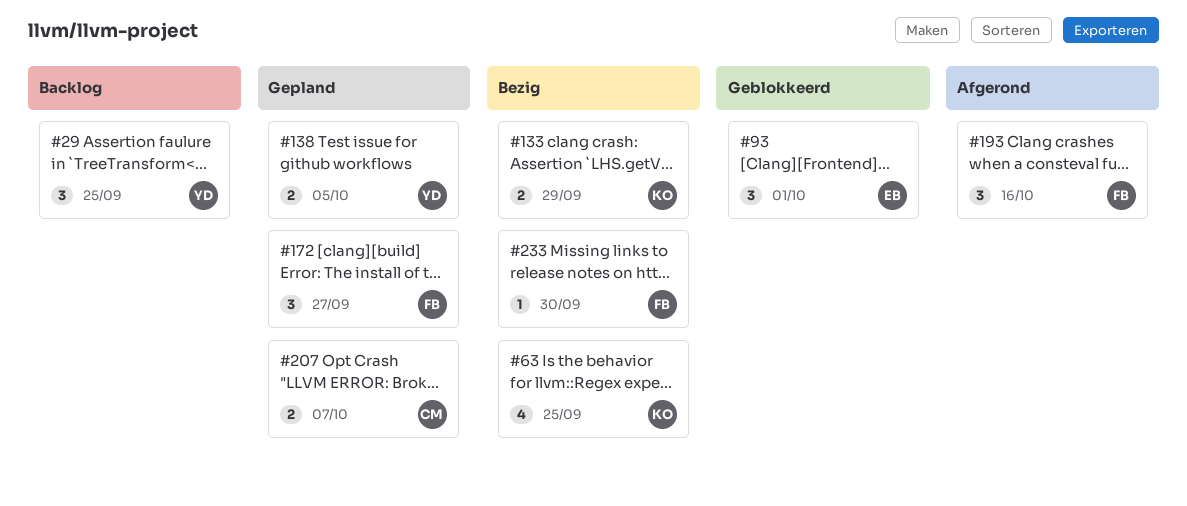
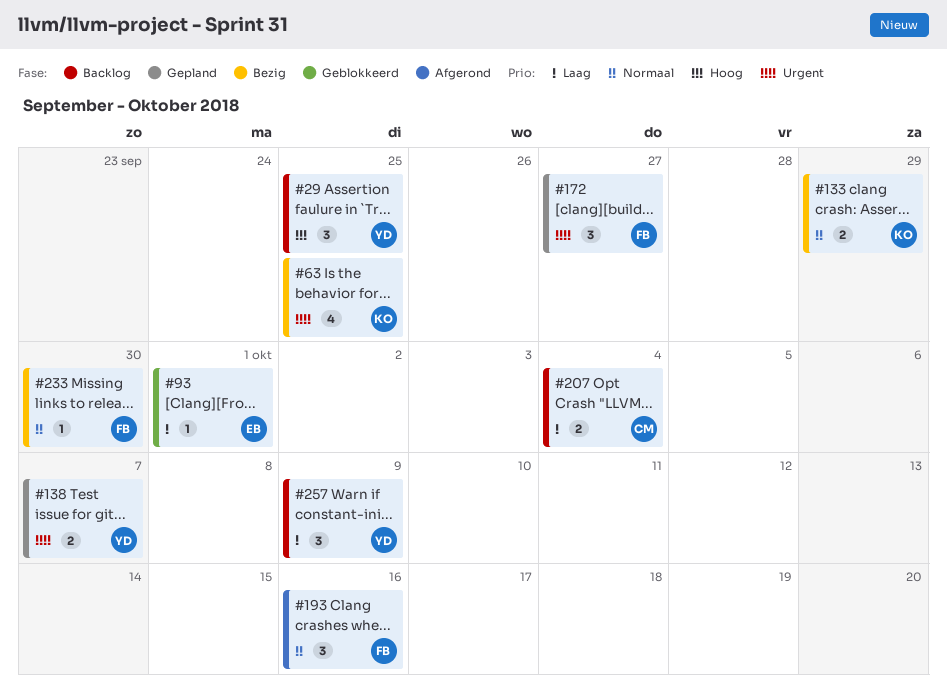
#93, estimate: 3 -> 1
#138, due: Oct 5 -> Oct 7
#207, status: Gepland -> Backlog
#207, due: Oct 7 -> Oct 4
#257: none -> present

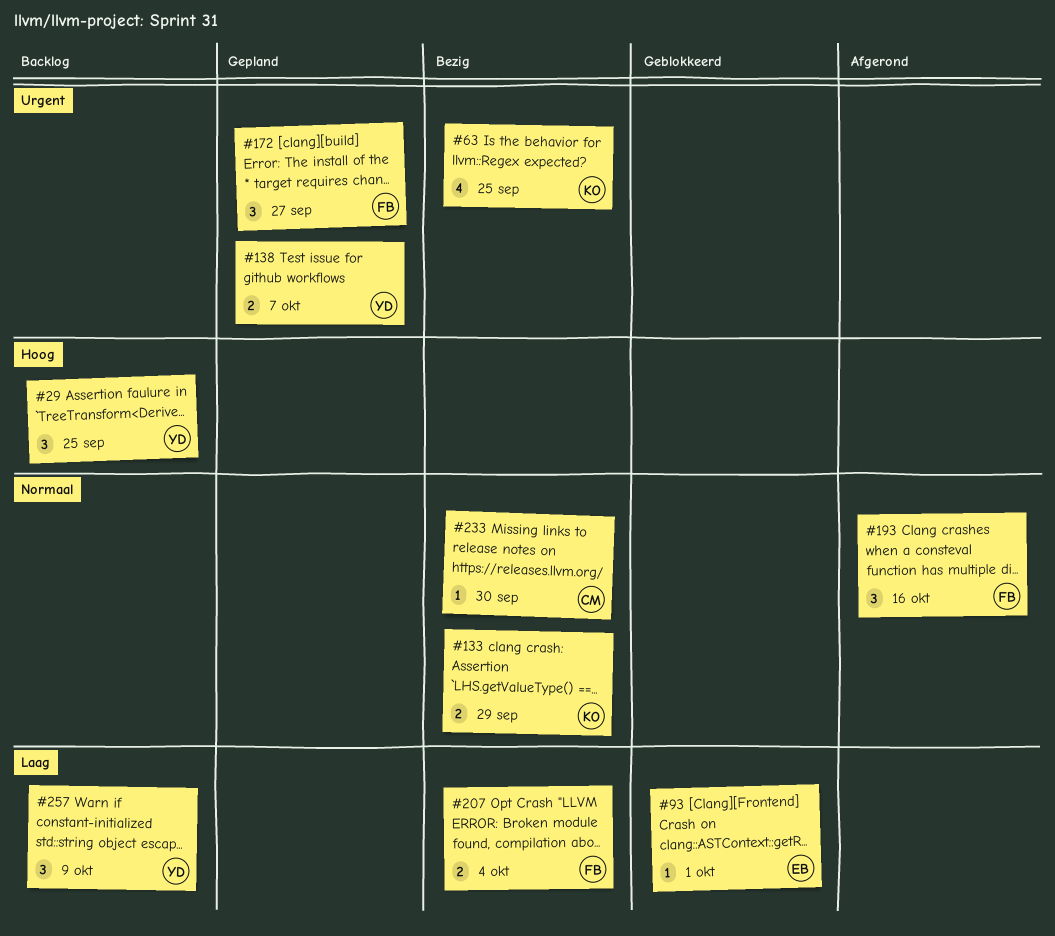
#207, status: Backlog -> Bezig
#207, owner: CM -> FB
#233, owner: FB -> CM

